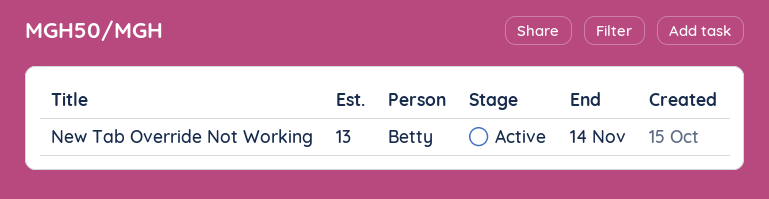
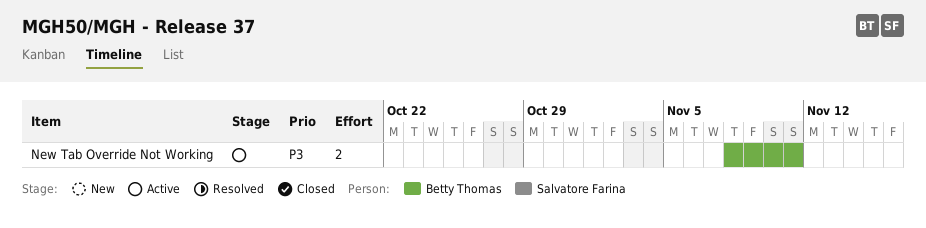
New Tab Override Not Working, estimate: 13 -> 2
New Tab Override Not Working, due: Nov 14 -> Nov 11

